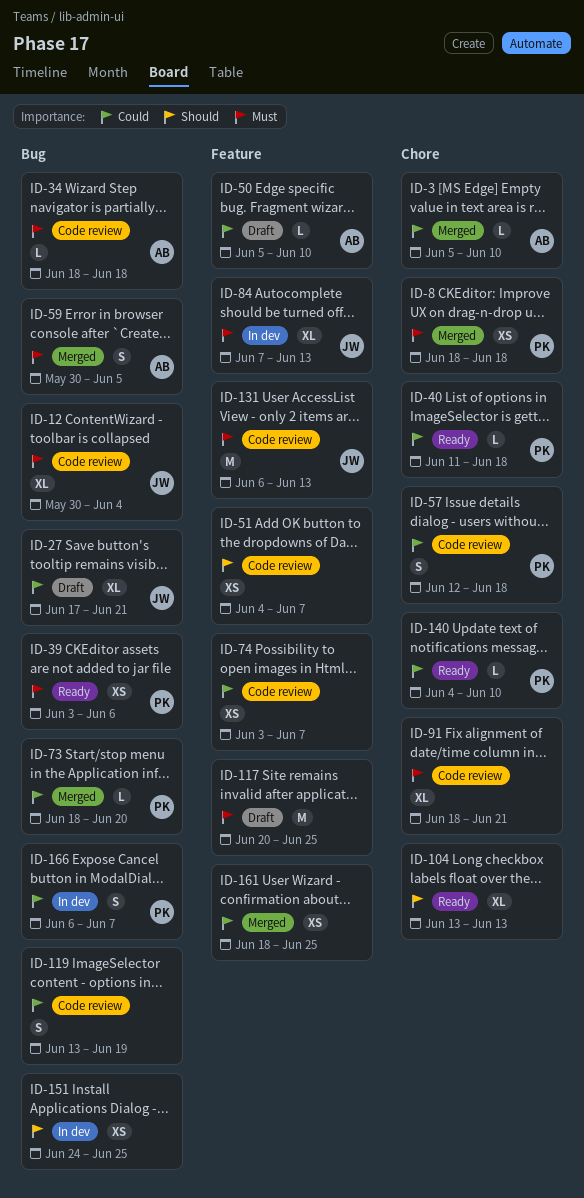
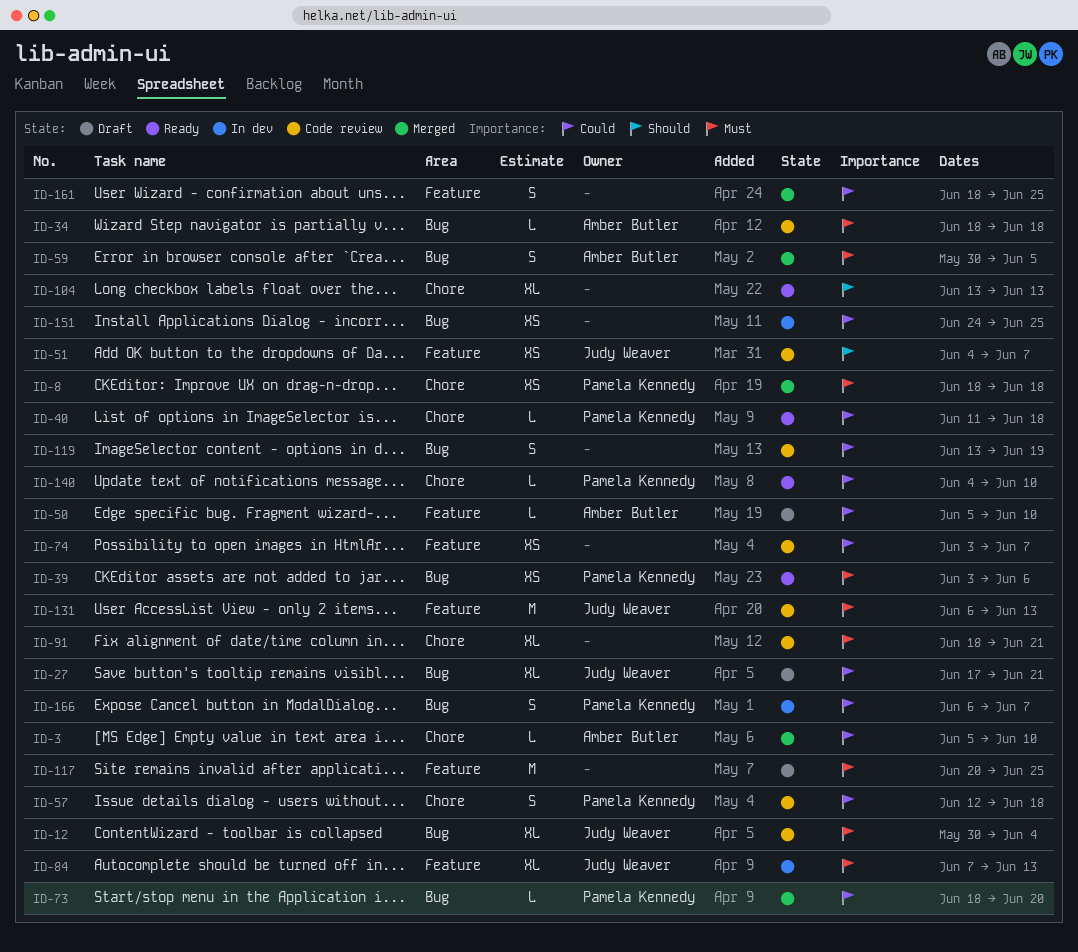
ID-51, owner: none -> Judy Weaver
ID-151, priority: Should -> Could
ID-161, estimate: XS -> S

